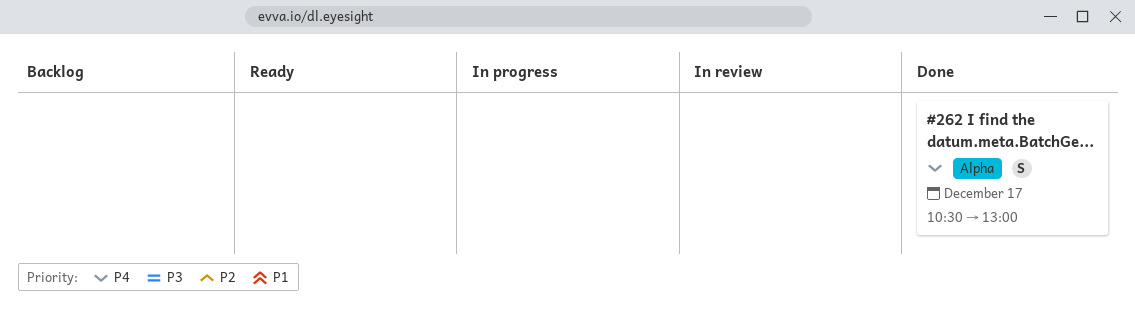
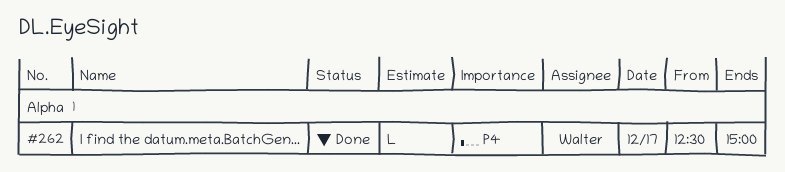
#262, estimate: S -> L
#262, begins: 10:30 -> 12:30
#262, ends: 13:00 -> 15:00

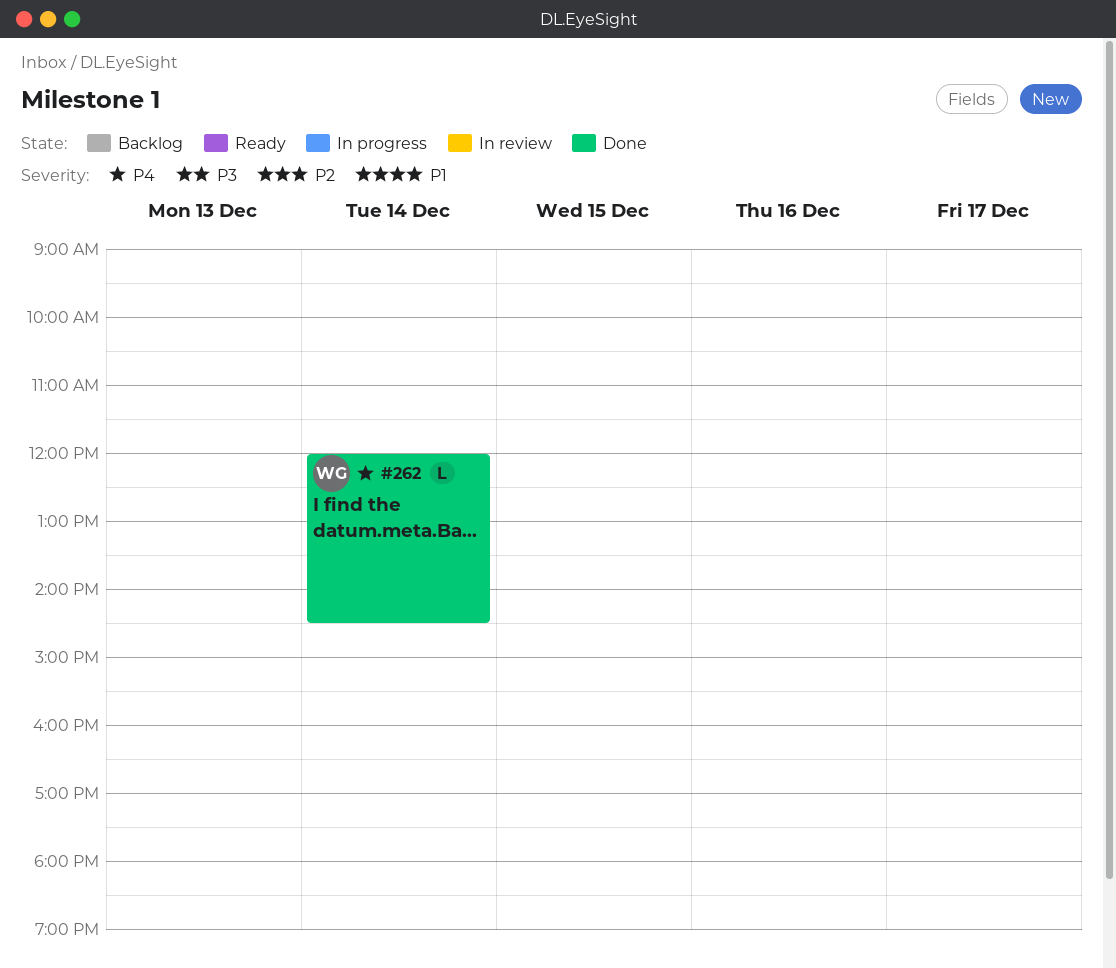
#262, day: Dec 17 -> Dec 14
#262, begins: 12:30 -> 12:00
#262, ends: 15:00 -> 14:30

